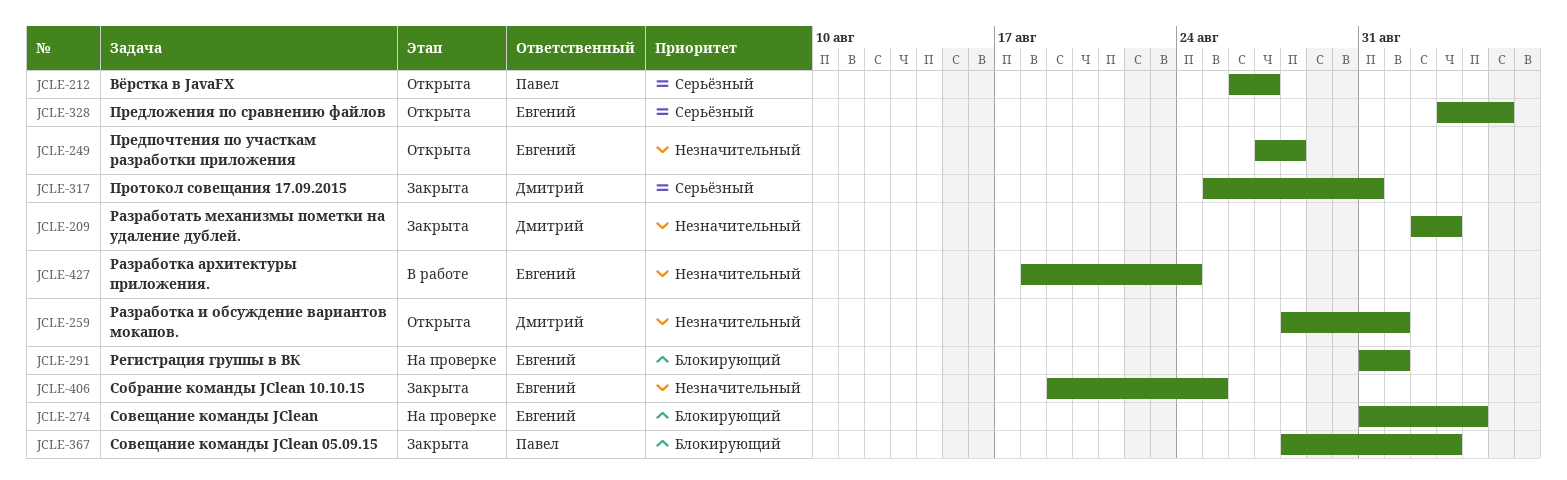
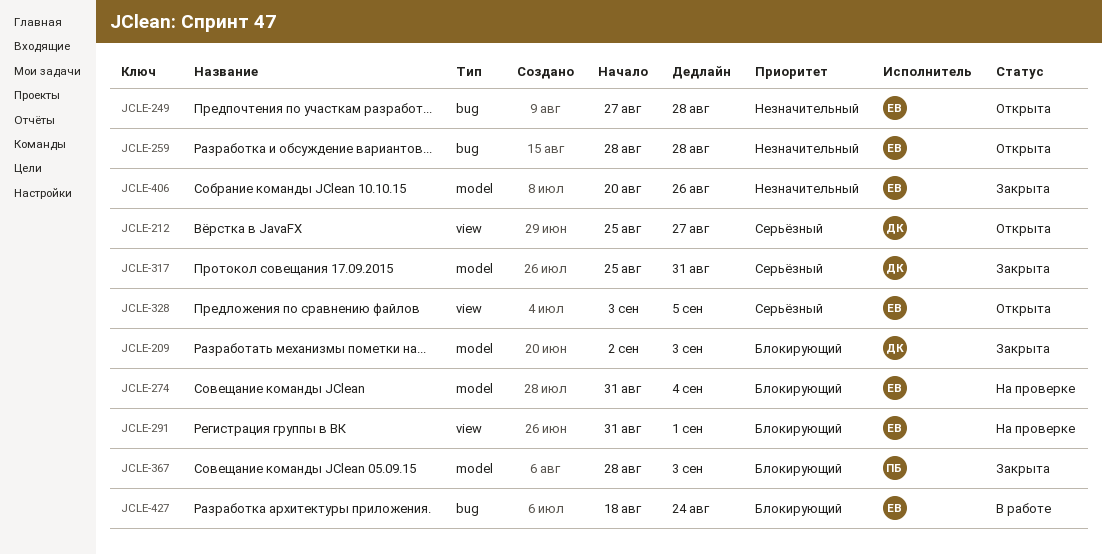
JCLE-209, priority: Незначительный -> Блокирующий
JCLE-212, owner: Павел -> Дмитрий
JCLE-212, start: Aug 26 -> Aug 25
JCLE-259, owner: Дмитрий -> Евгений
JCLE-259, due: Sep 1 -> Aug 28
JCLE-406, start: Aug 19 -> Aug 20
JCLE-406, due: Aug 25 -> Aug 26
JCLE-427, priority: Незначительный -> Блокирующий

